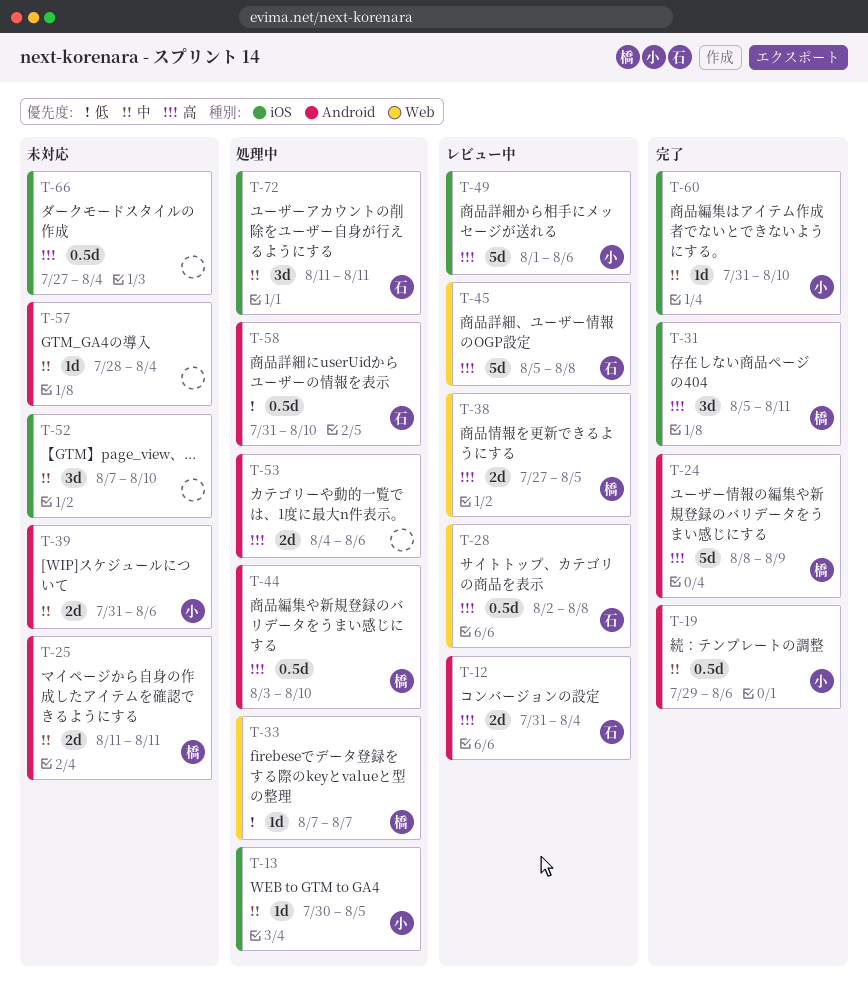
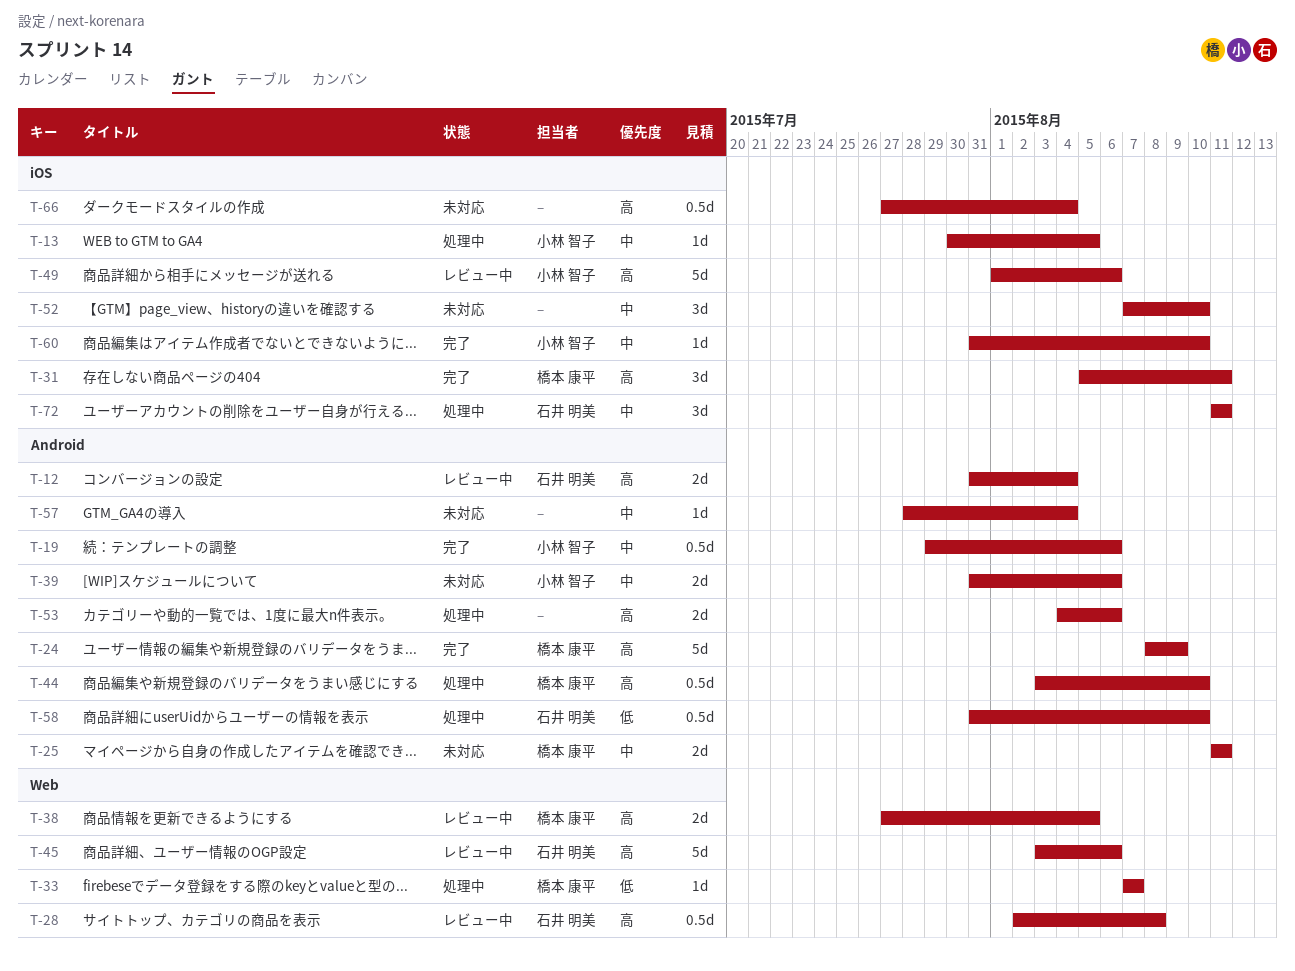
T-45, start: Aug 5 -> Aug 3
T-45, due: Aug 8 -> Aug 6

